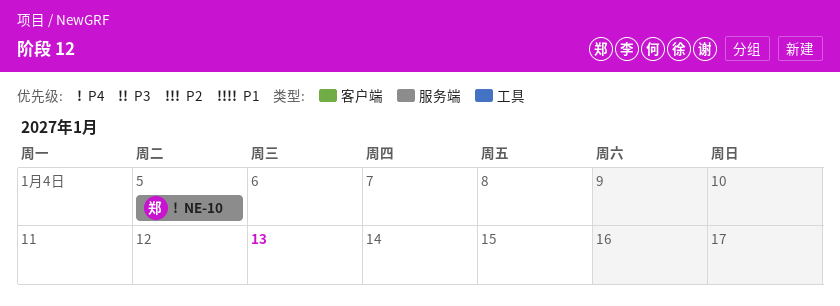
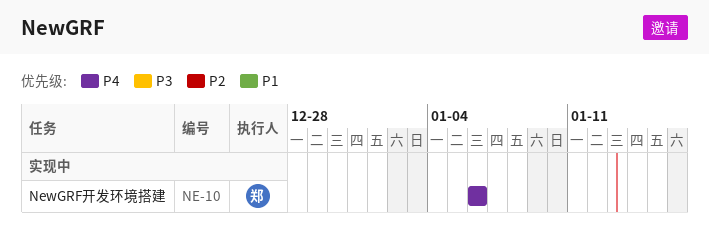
NE-10, start: Jan 5 -> Jan 6
NE-10, due: Jan 5 -> Jan 6

